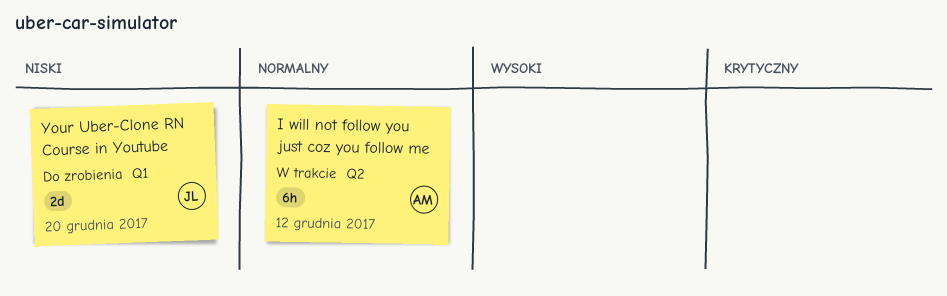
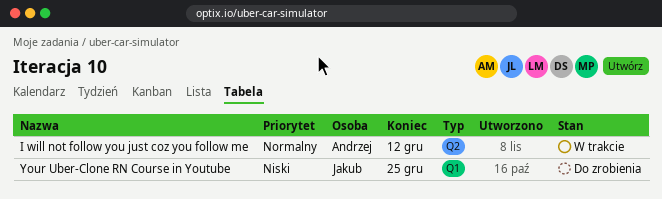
Your Uber-Clone RN Course in Youtube, due: Dec 20 -> Dec 25

